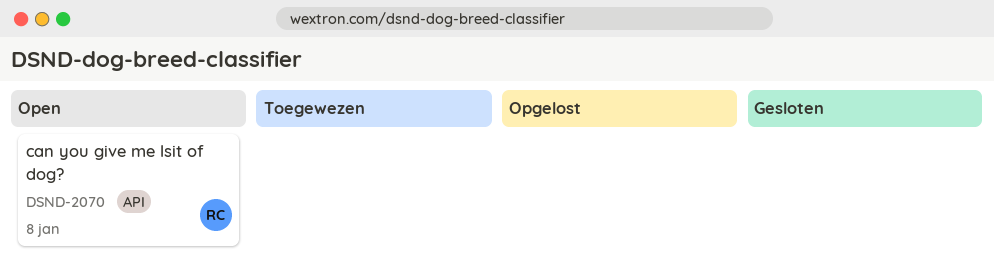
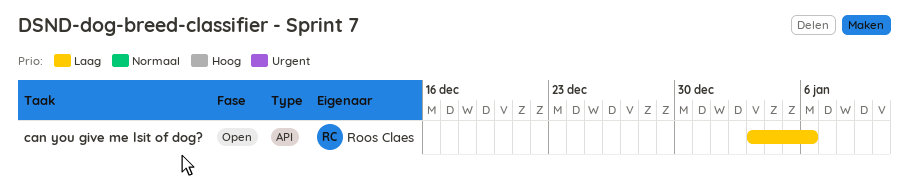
can you give me lsit of dog?, due: Jan 8 -> Jan 6

